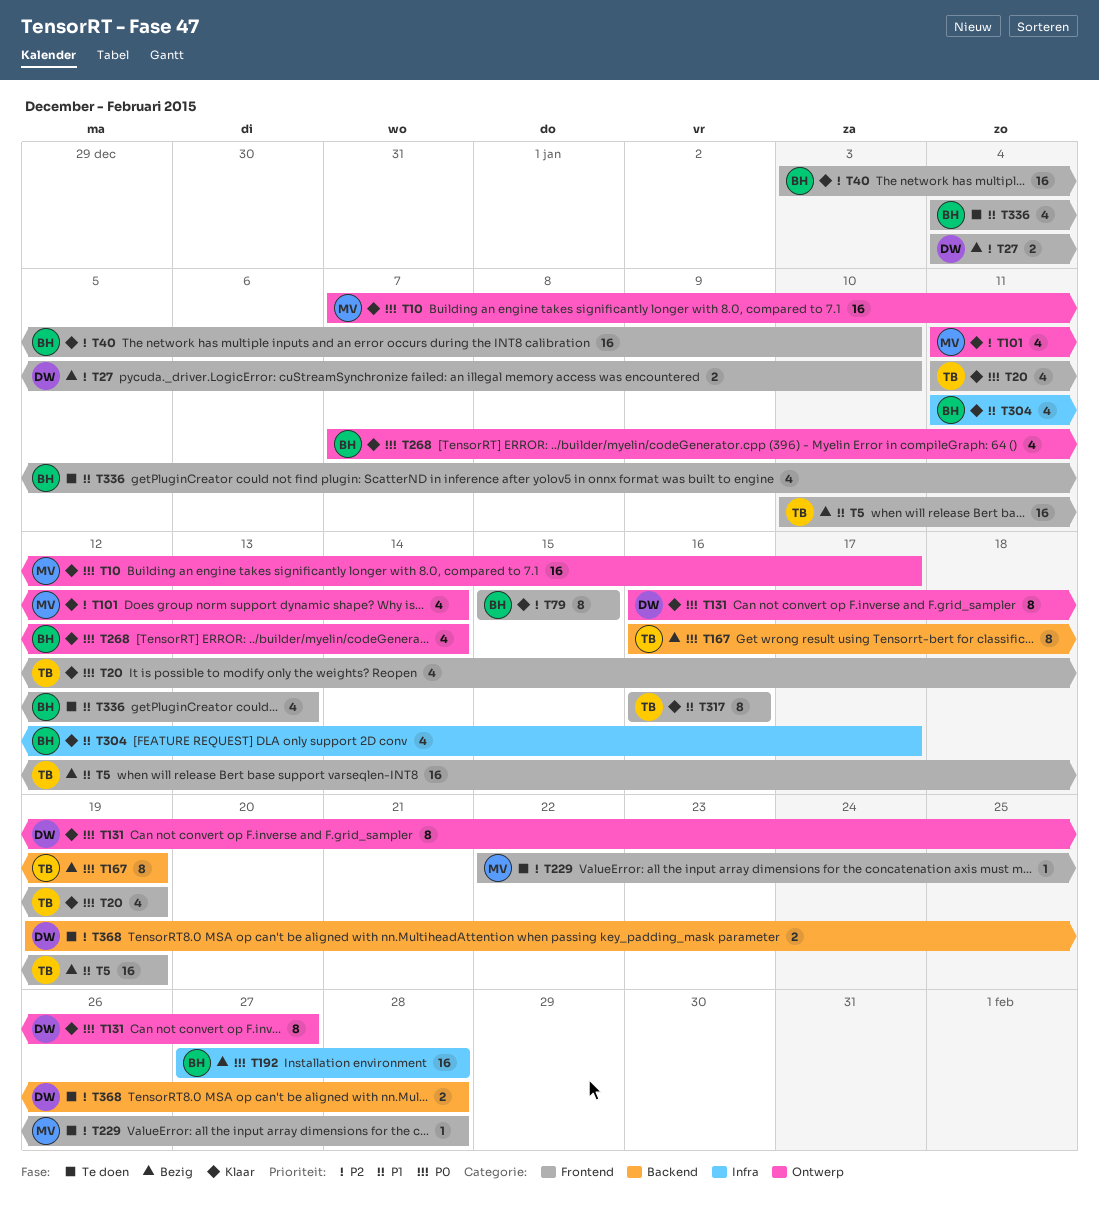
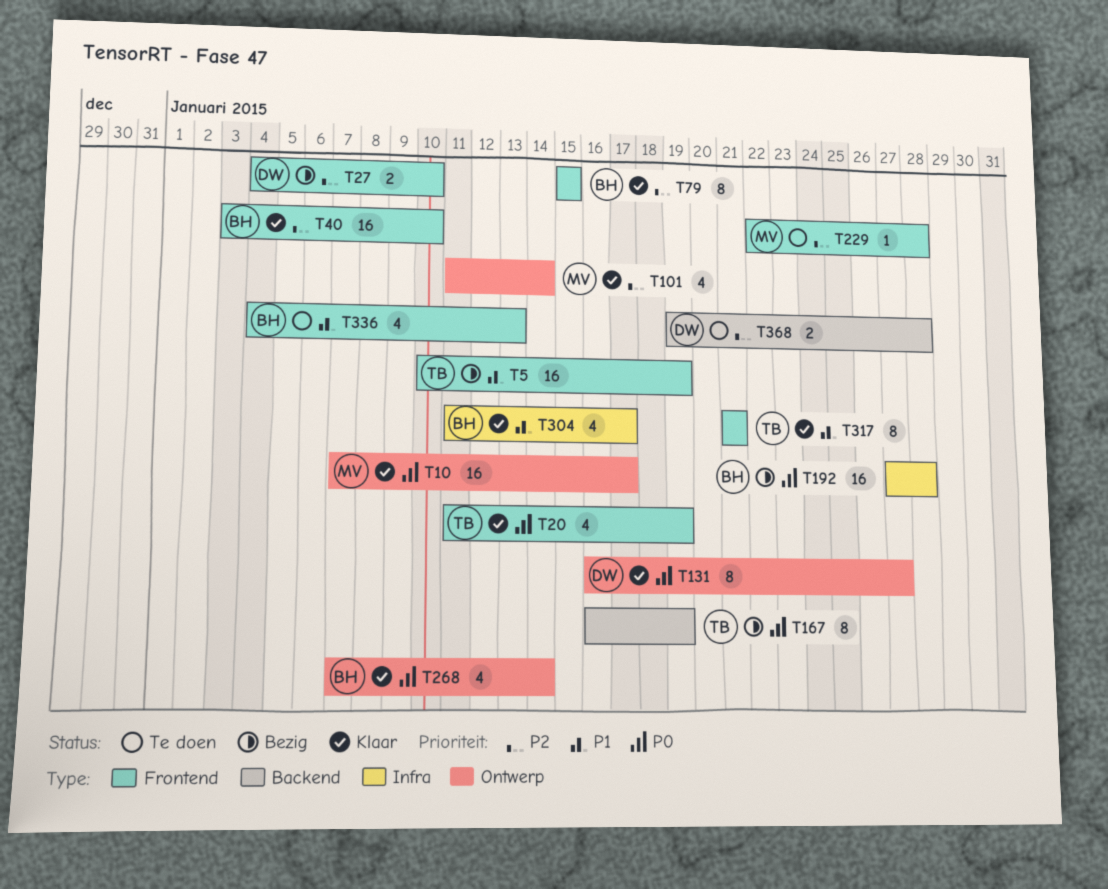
T317, start: Jan 16 -> Jan 21
T317, due: Jan 16 -> Jan 21

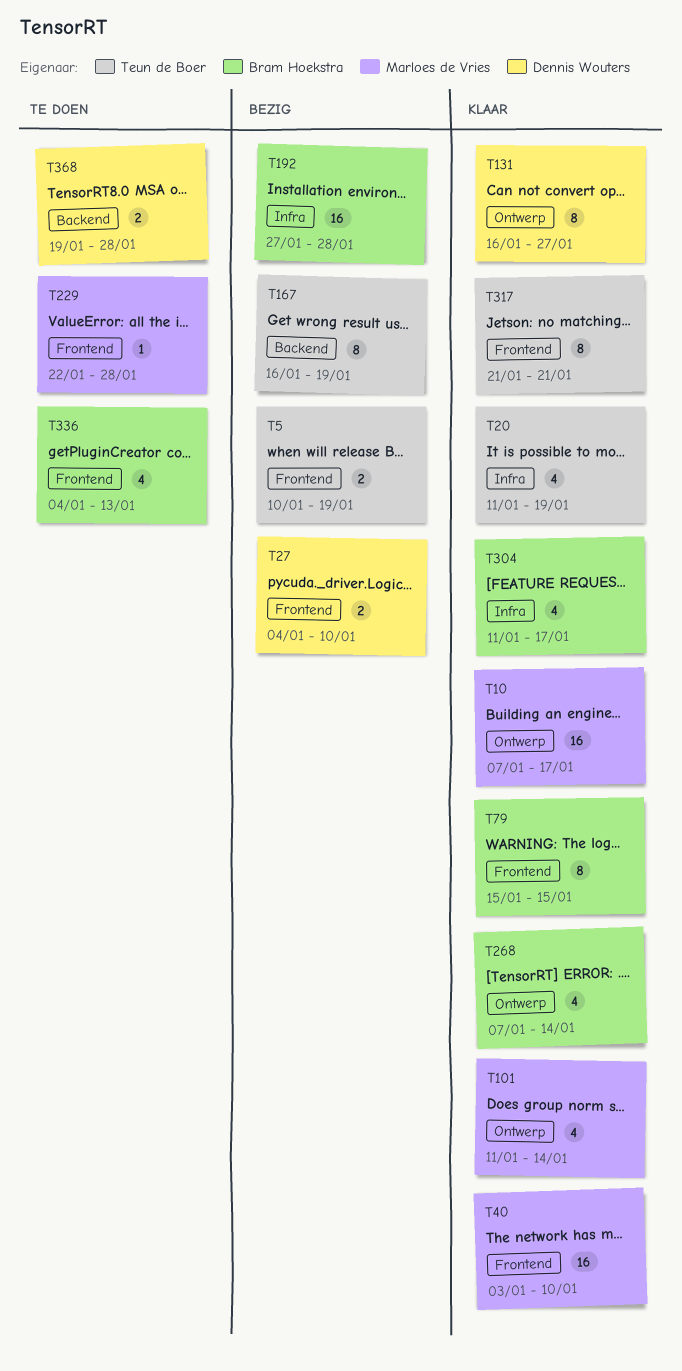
T5, estimate: 16 -> 2
T20, label: Frontend -> Infra
T40, owner: Bram Hoekstra -> Marloes de Vries

